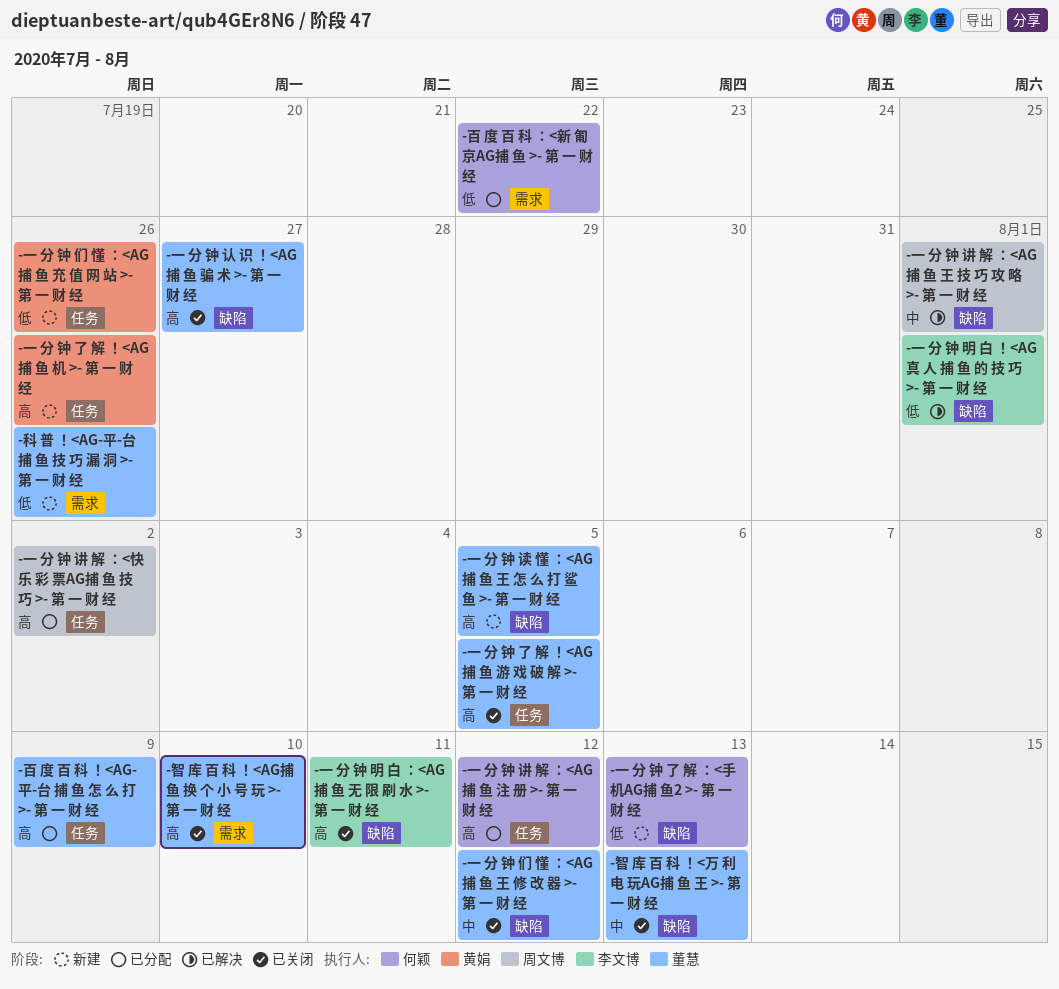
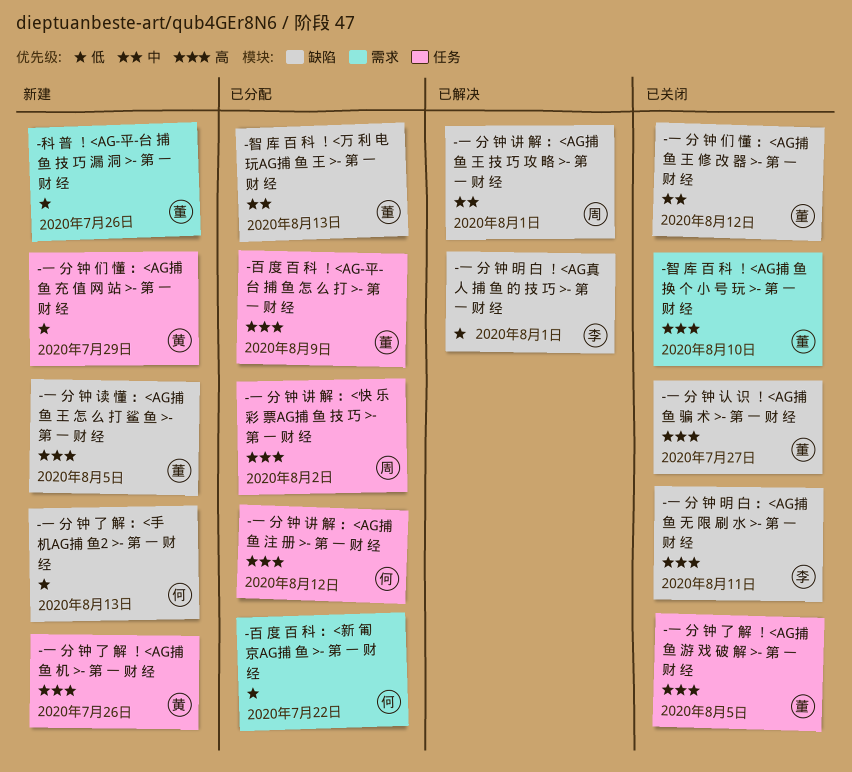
-一 分 钟 们 懂 ：<AG捕 鱼 充 值 网 站 >- 第 一 财 经, due: Jul 26 -> Jul 29
-智 库 百 科 ！<万 利 电 玩AG捕 鱼 王 >- 第 一 财 经, status: 已关闭 -> 已分配

